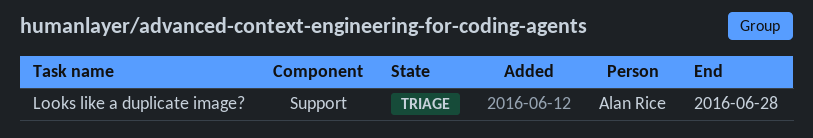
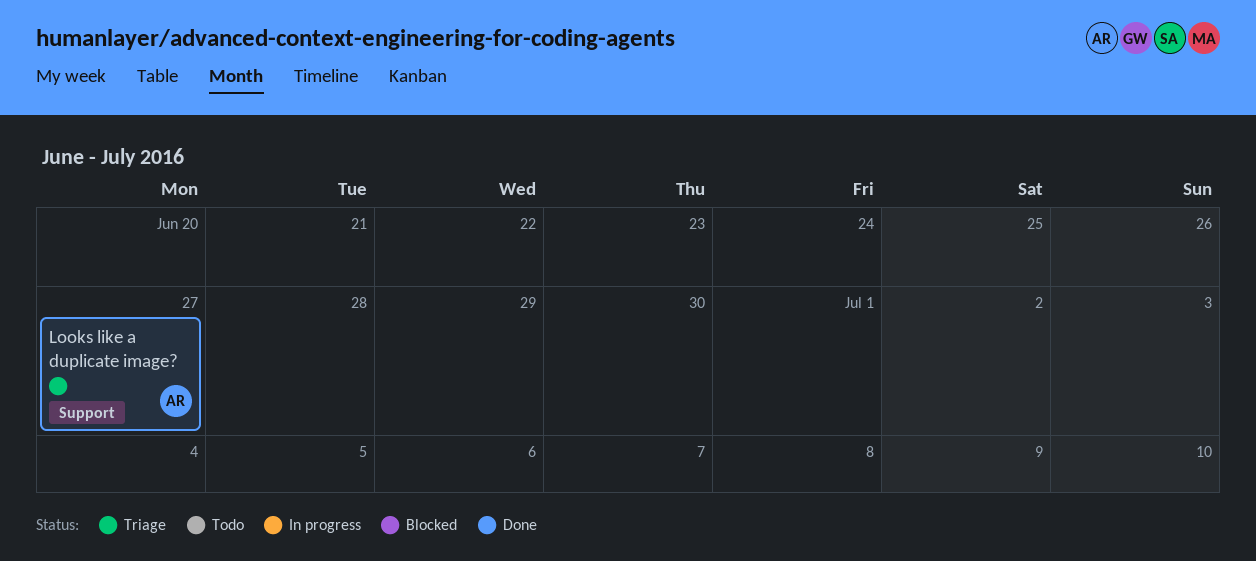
Looks like a duplicate image?, due: Jun 28 -> Jun 27

